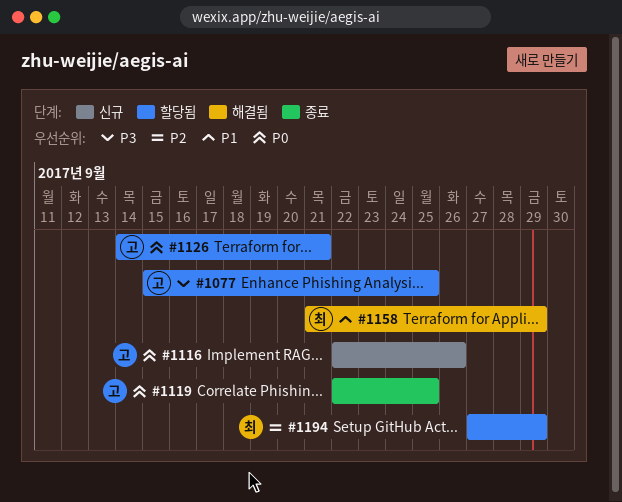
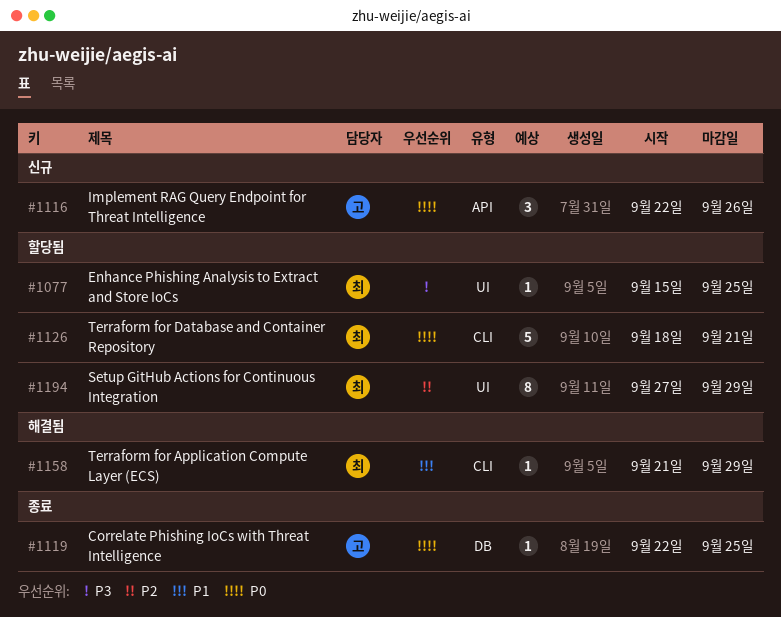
#1077, owner: 고 -> 최
#1126, owner: 고 -> 최
#1126, start: Sep 14 -> Sep 18

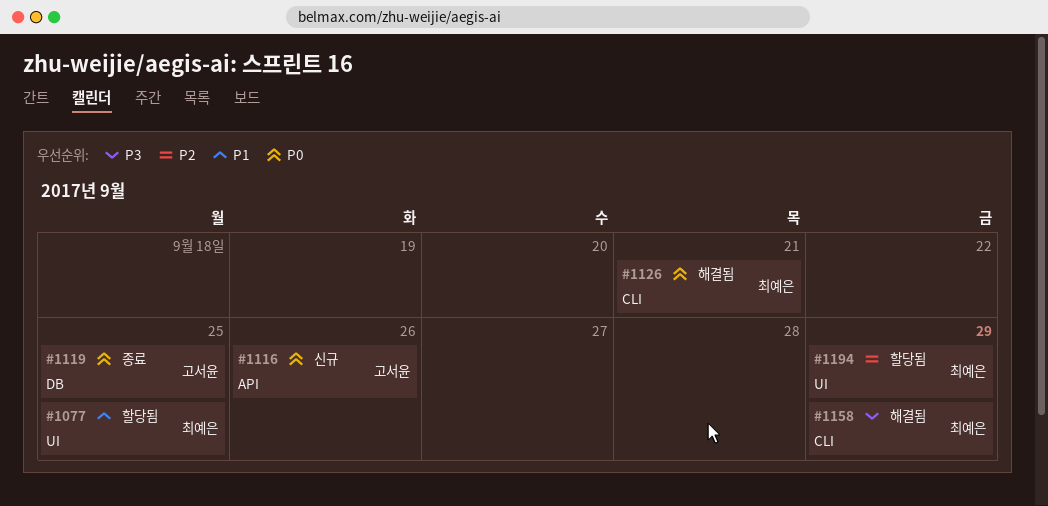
#1077, priority: P3 -> P1
#1126, status: 할당됨 -> 해결됨
#1158, priority: P1 -> P3

